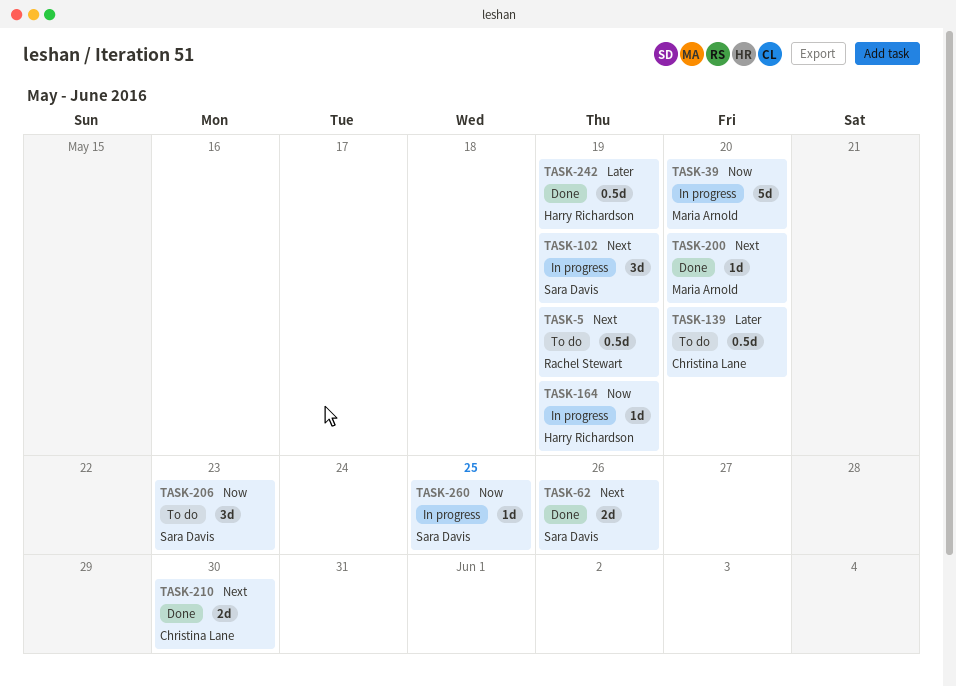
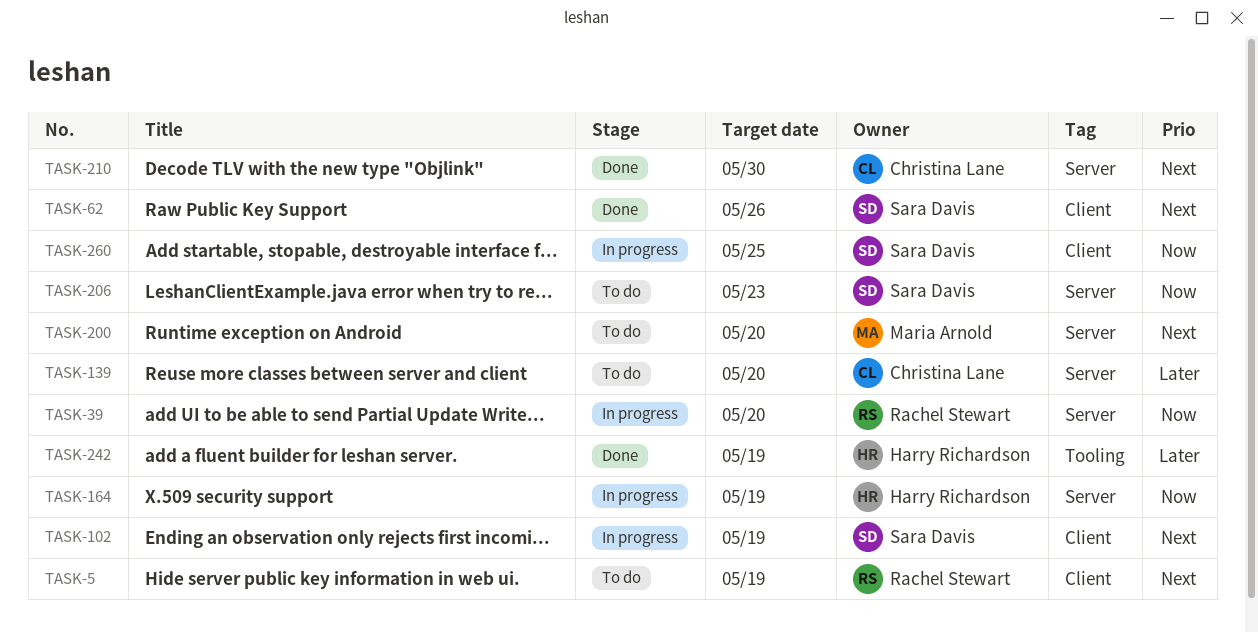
TASK-39, owner: Maria Arnold -> Rachel Stewart
TASK-200, status: Done -> To do

